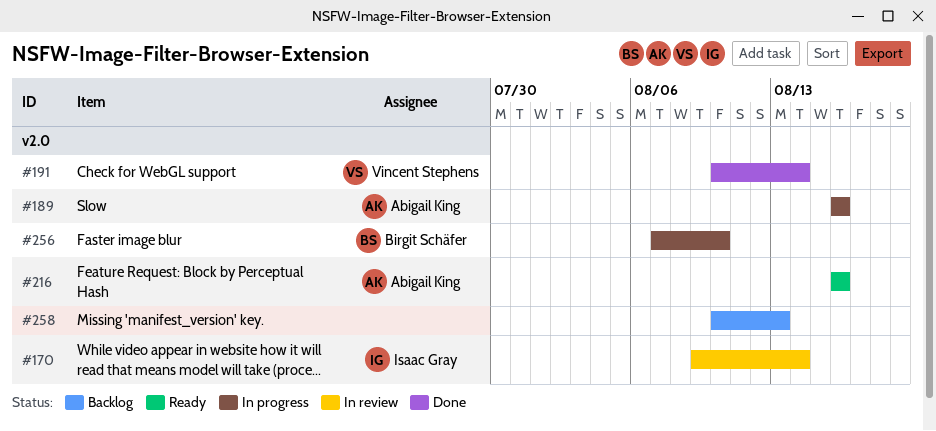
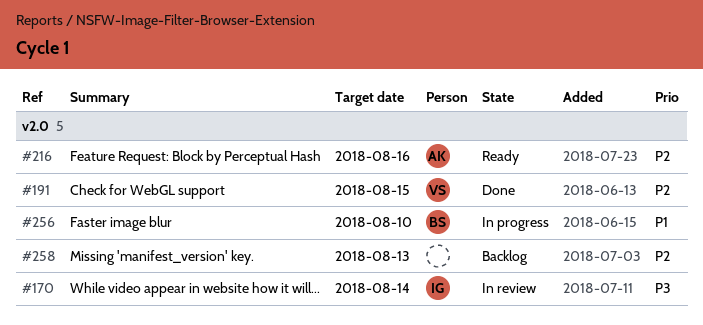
#189: present -> none
#191, due: Aug 14 -> Aug 15

